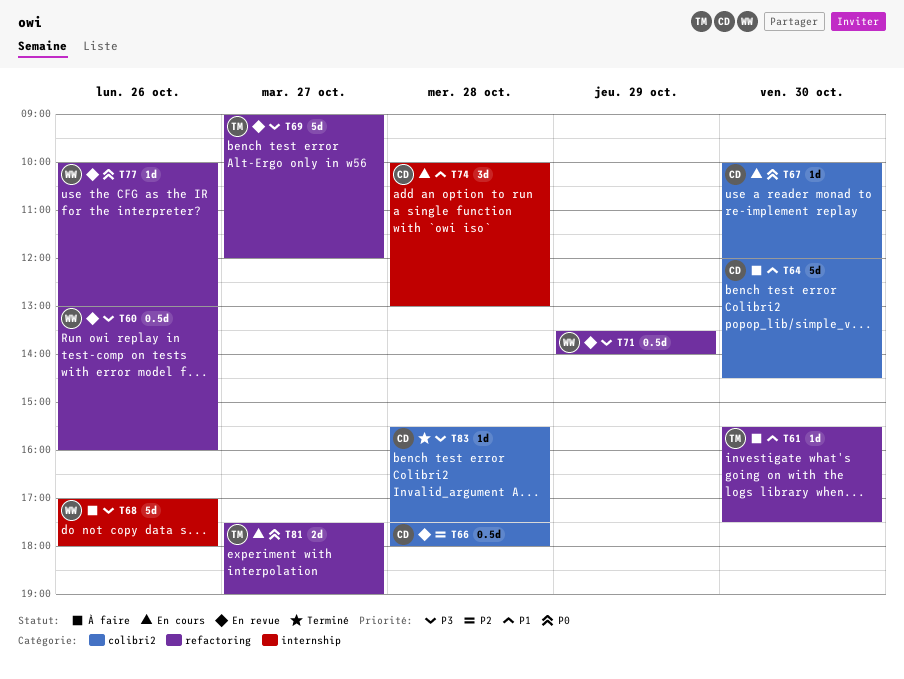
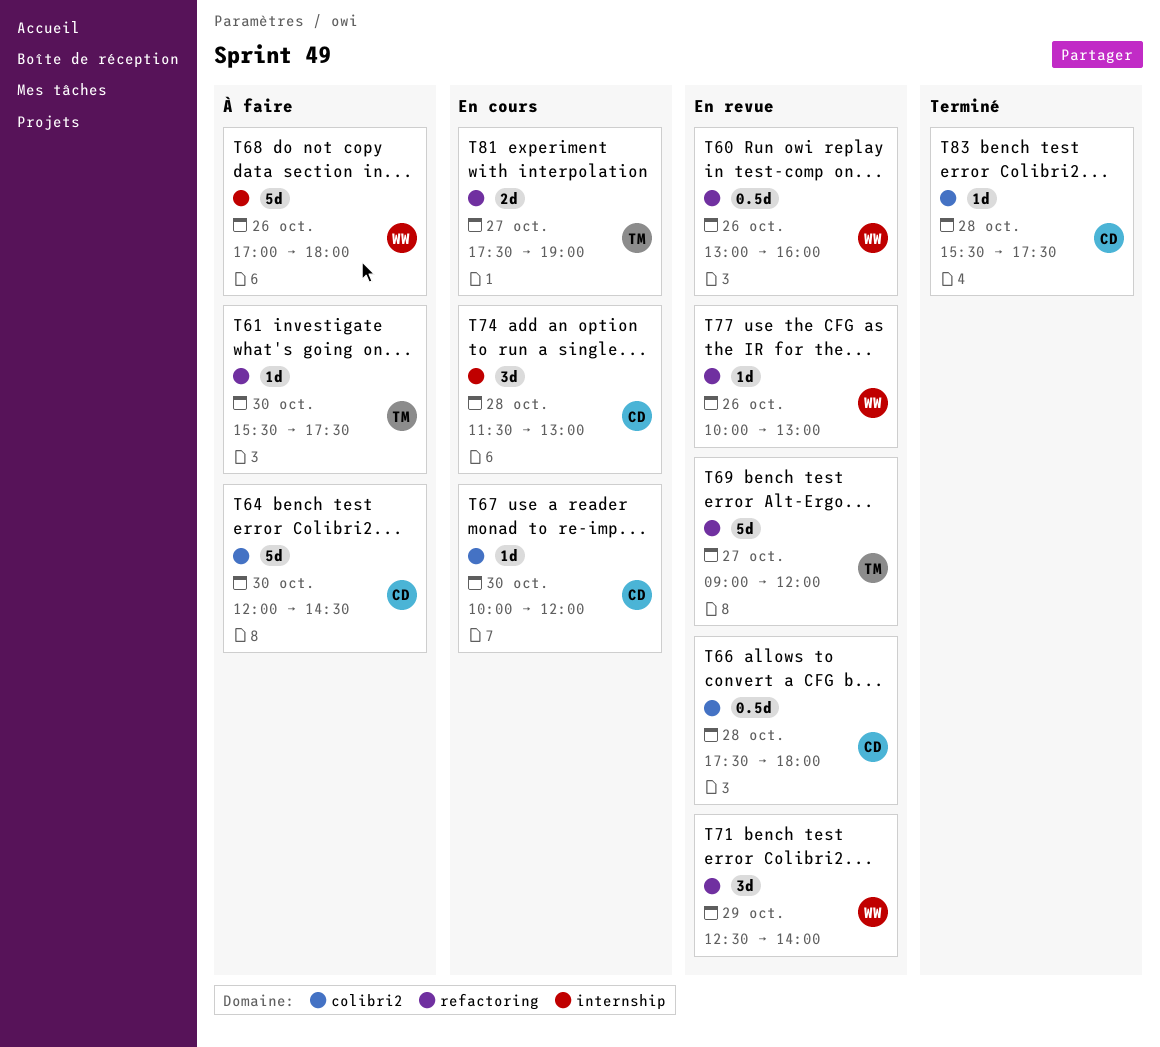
T71, estimate: 0.5d -> 3d
T71, begins: 13:30 -> 12:30
T74, begins: 10:00 -> 11:30

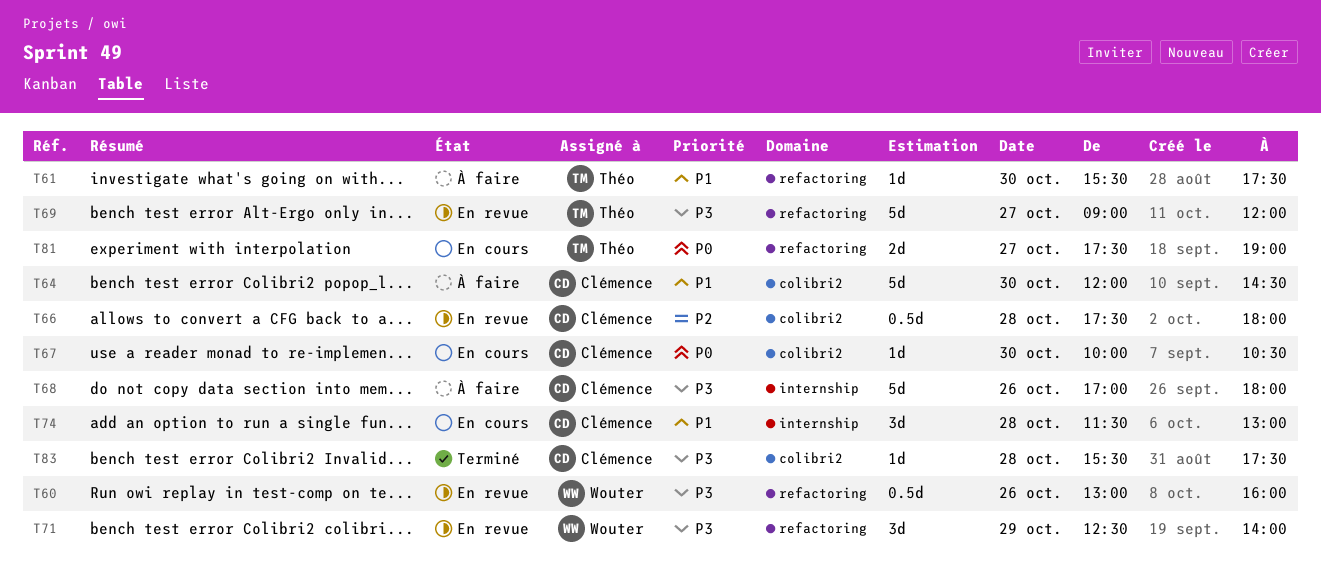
T67, ends: 12:00 -> 10:30
T68, owner: Wouter -> Clémence
T77: present -> none

